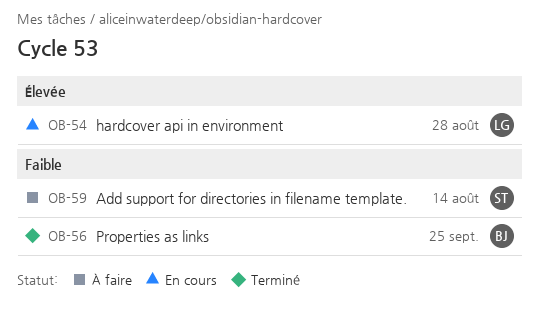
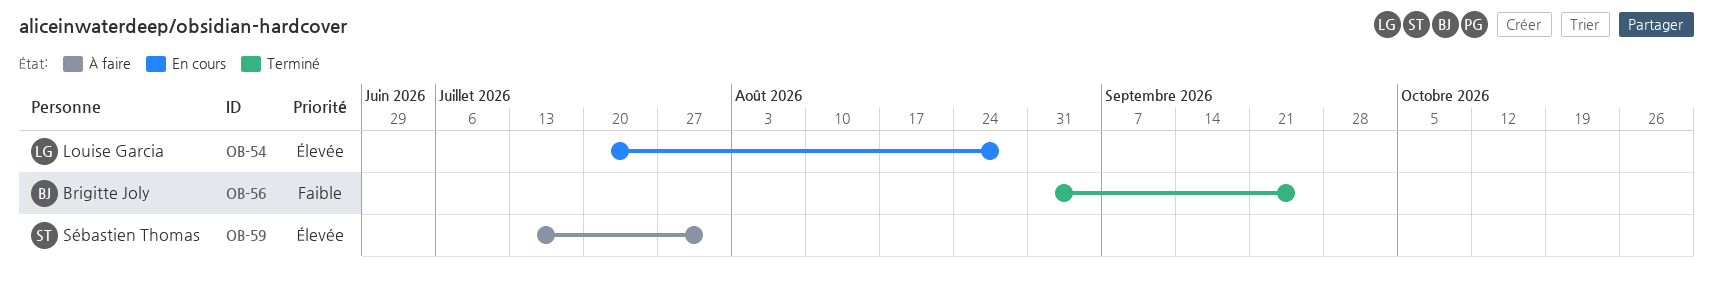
OB-59, priority: Faible -> Élevée
OB-59, due: Aug 14 -> Jul 31

